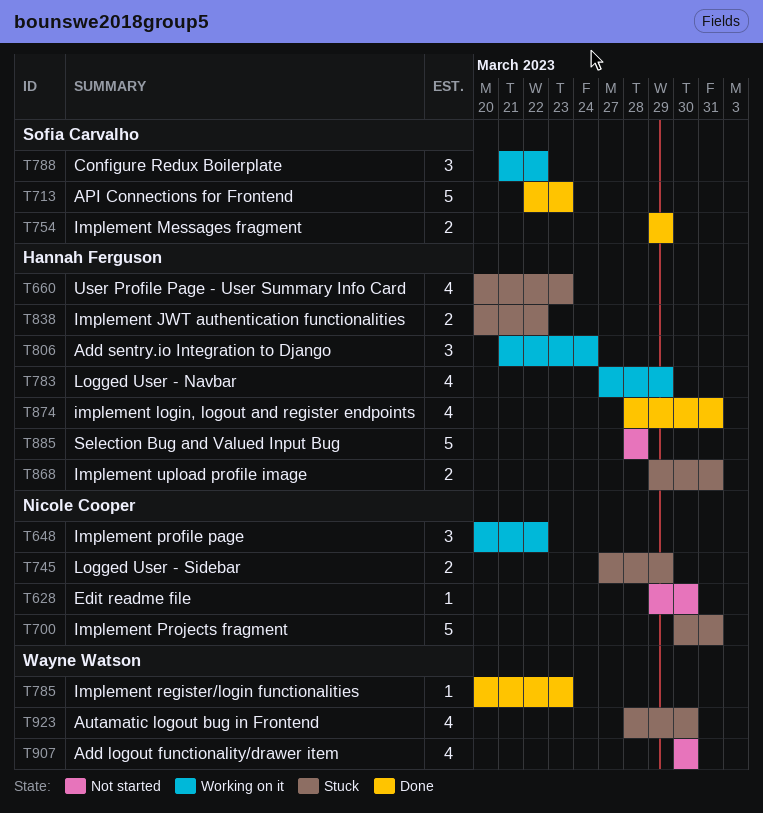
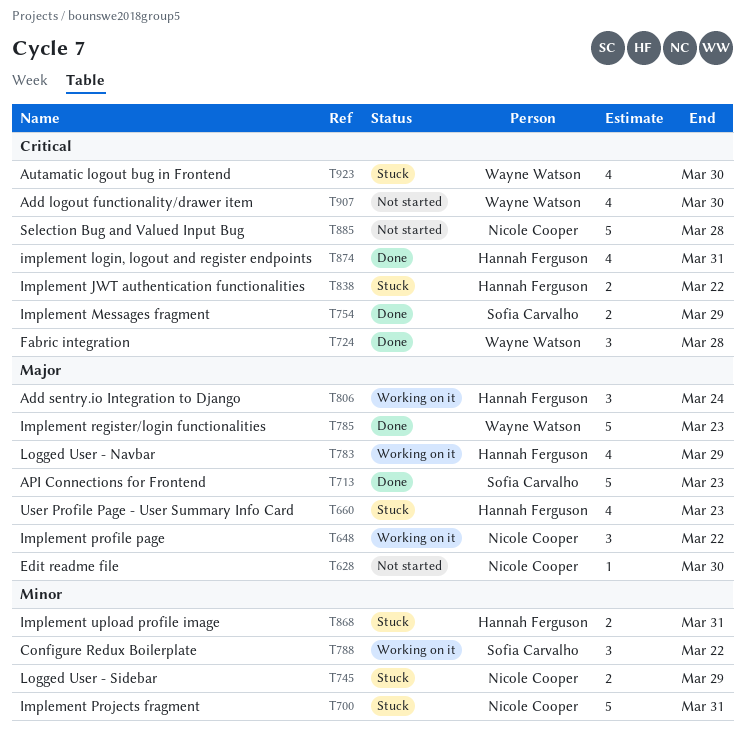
T724: none -> present
T785, estimate: 1 -> 5
T885, owner: Hannah Ferguson -> Nicole Cooper

